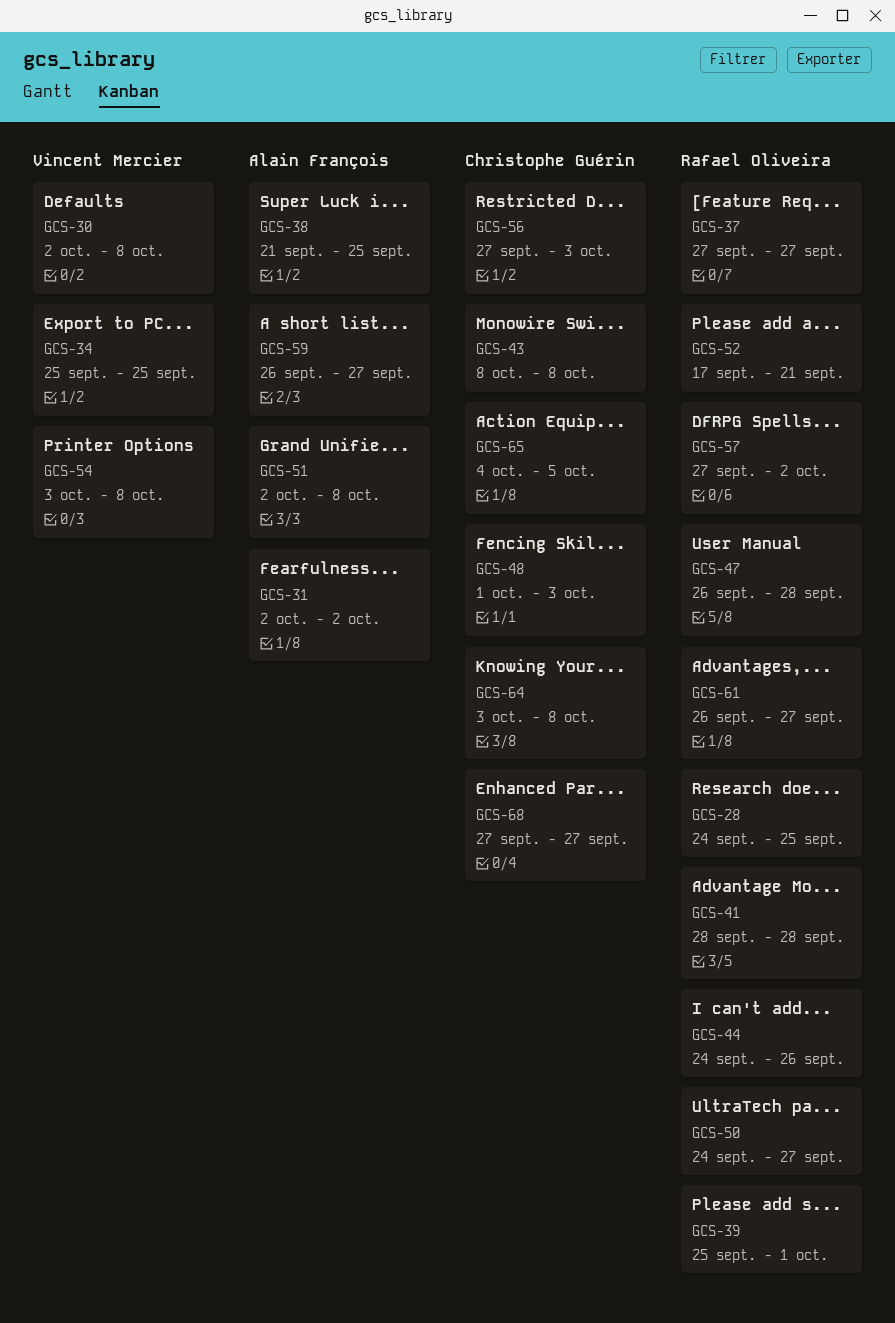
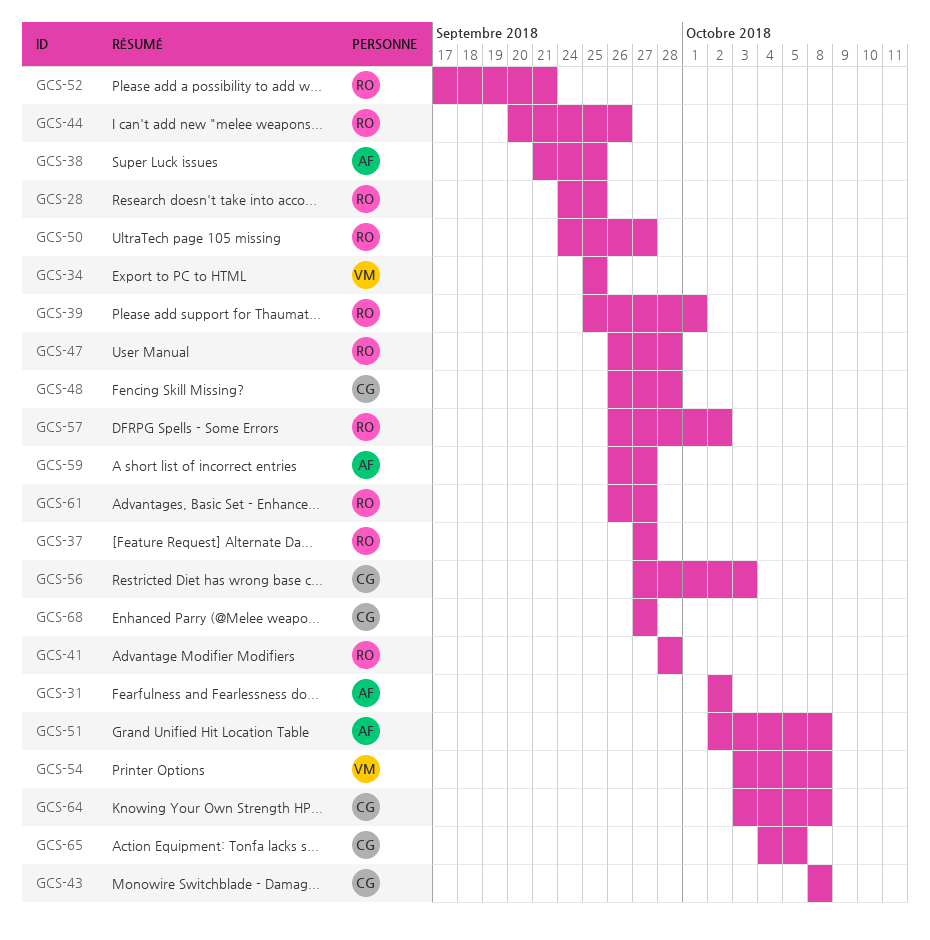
GCS-30: present -> none
GCS-44, start: Sep 24 -> Sep 20
GCS-48, start: Oct 1 -> Sep 26
GCS-48, due: Oct 3 -> Sep 28
GCS-57, start: Sep 27 -> Sep 26

